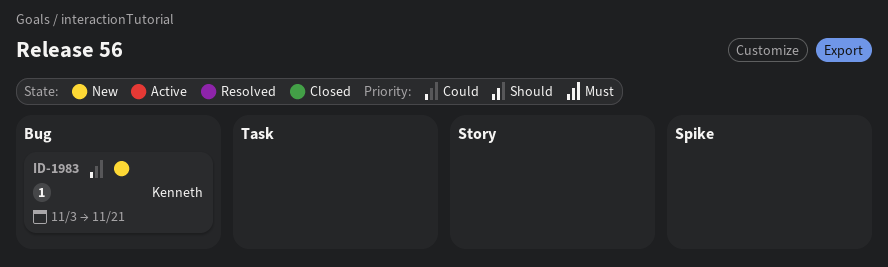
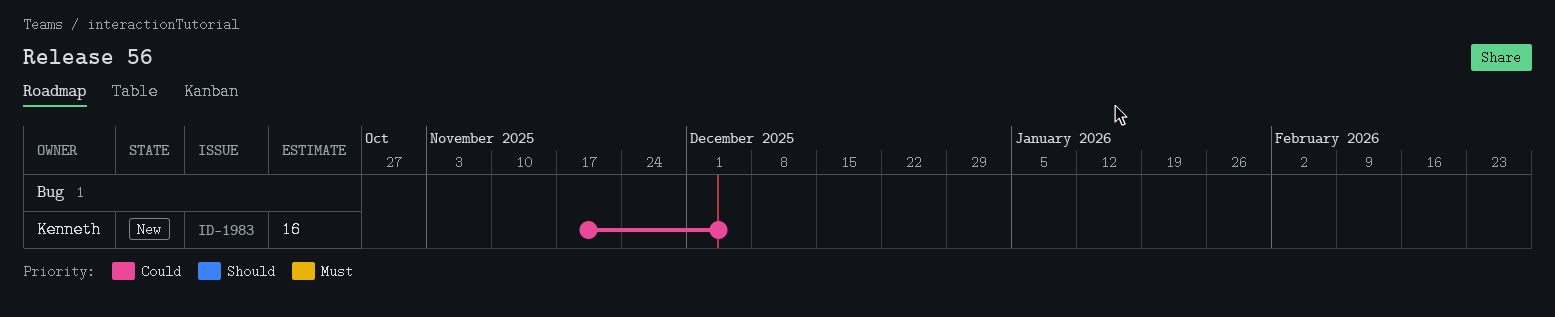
ID-1983, estimate: 1 -> 16
ID-1983, start: Nov 3 -> Nov 17
ID-1983, due: Nov 21 -> Dec 5

